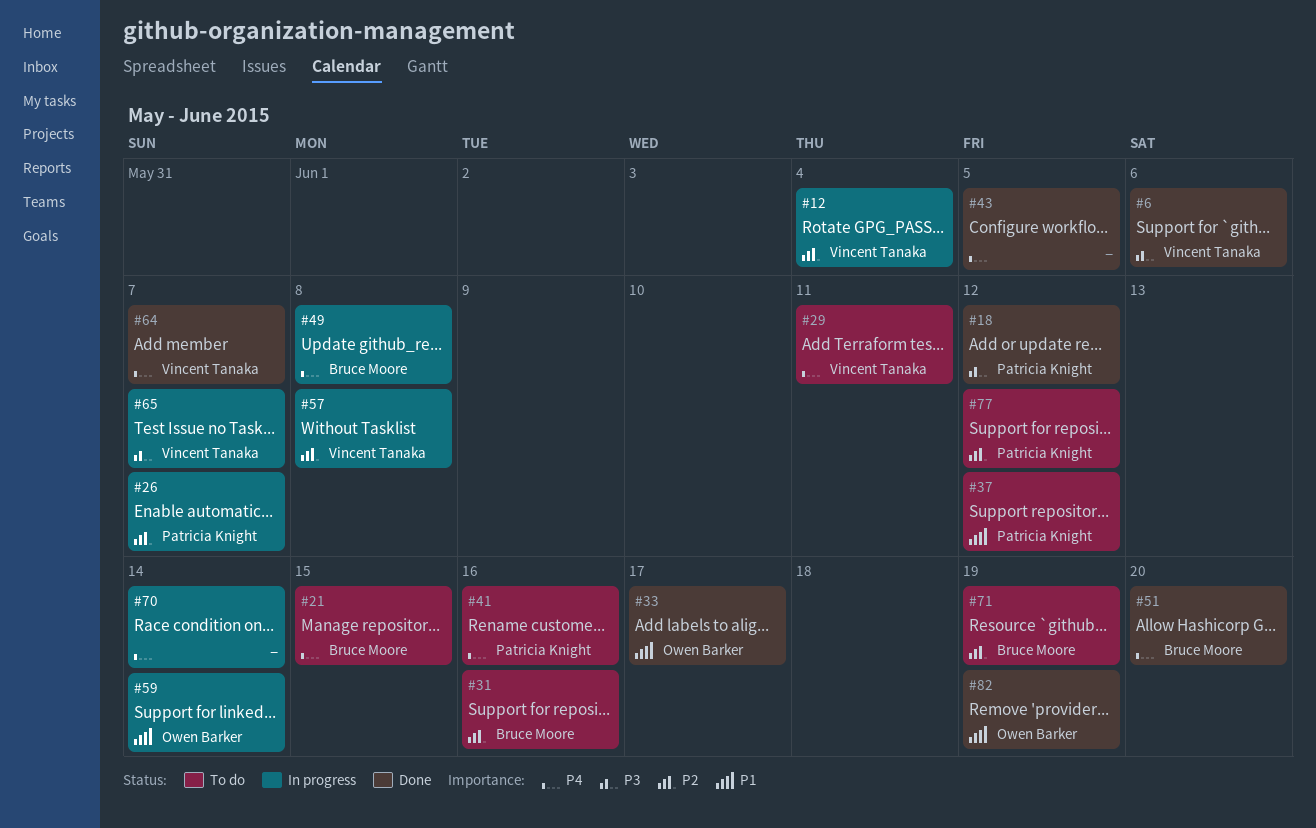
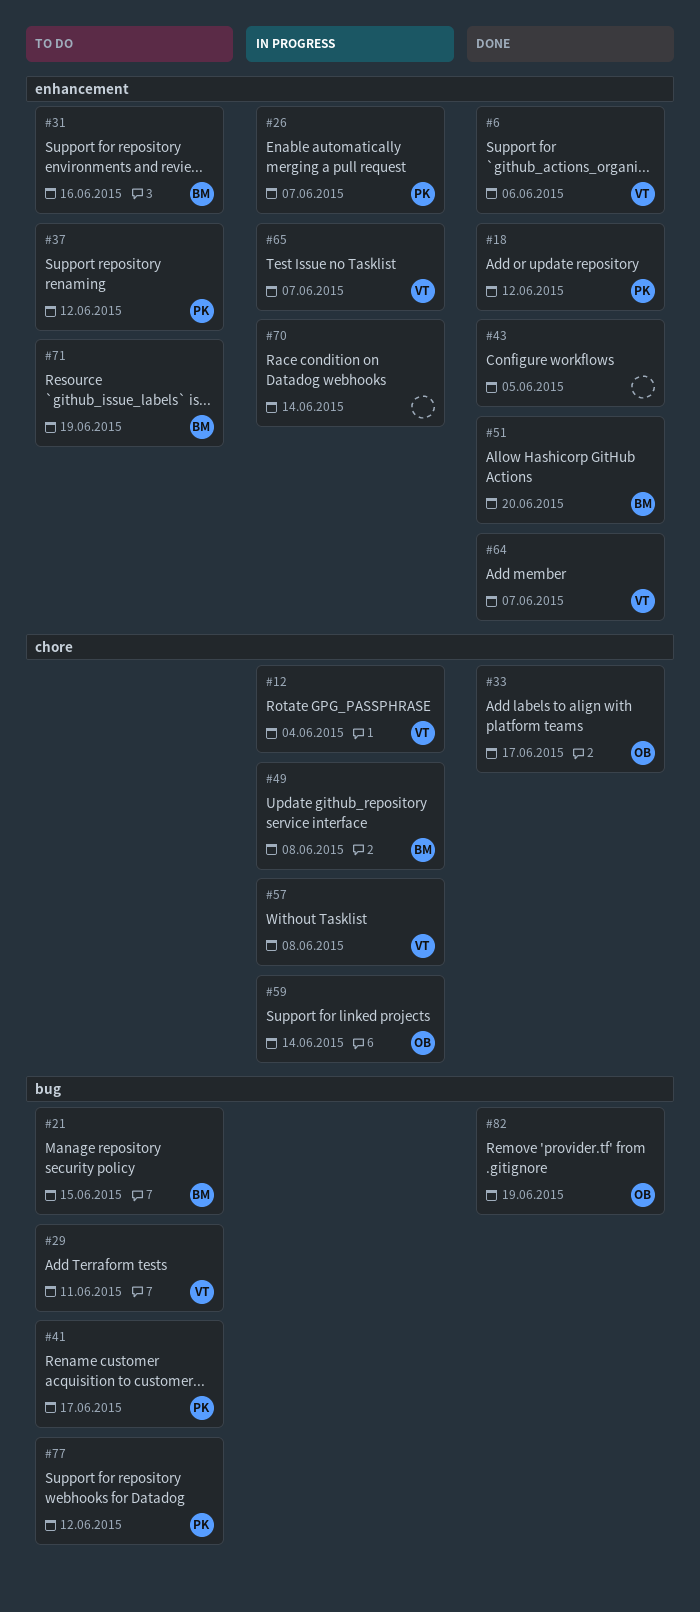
#41, due: Jun 16 -> Jun 17

